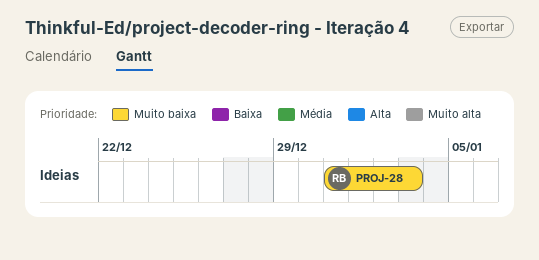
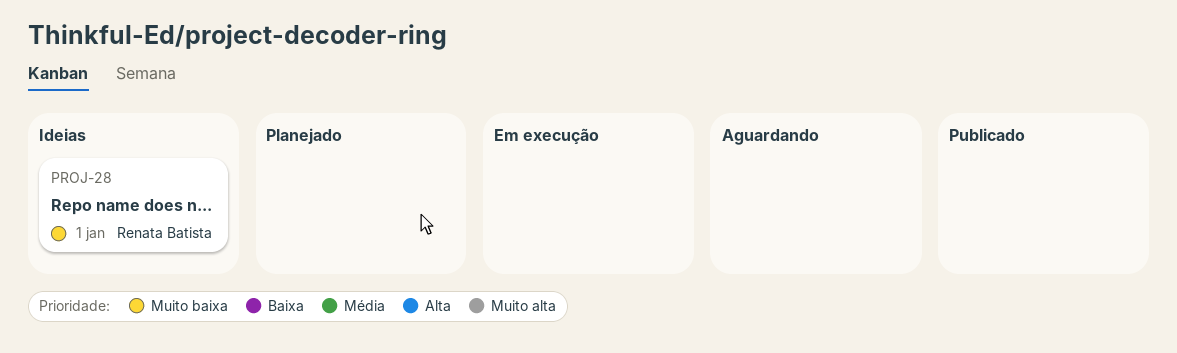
PROJ-28, due: Jan 3 -> Jan 1

